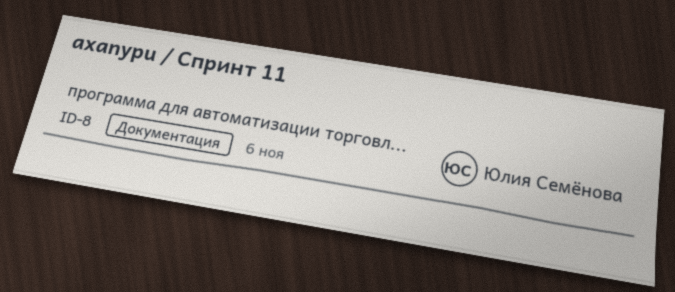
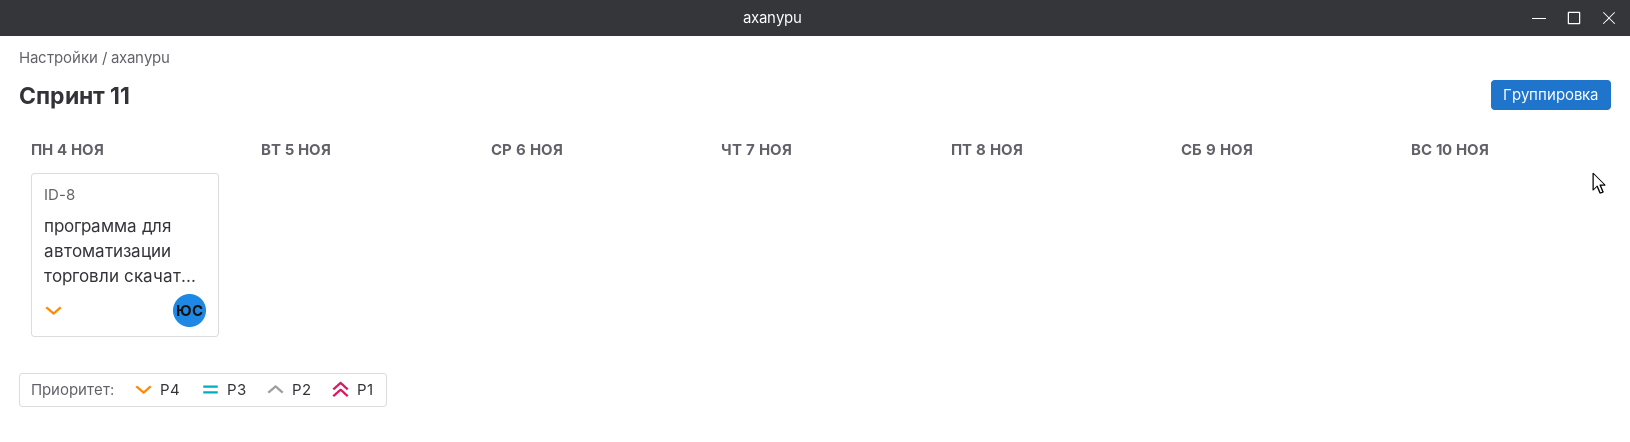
ID-8, due: Nov 6 -> Nov 4

